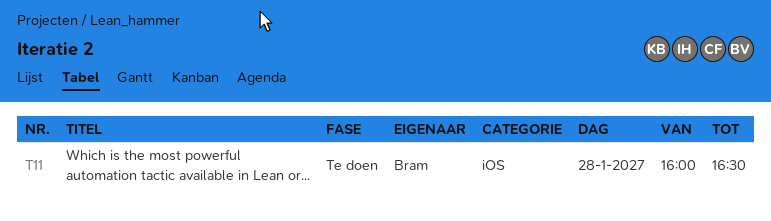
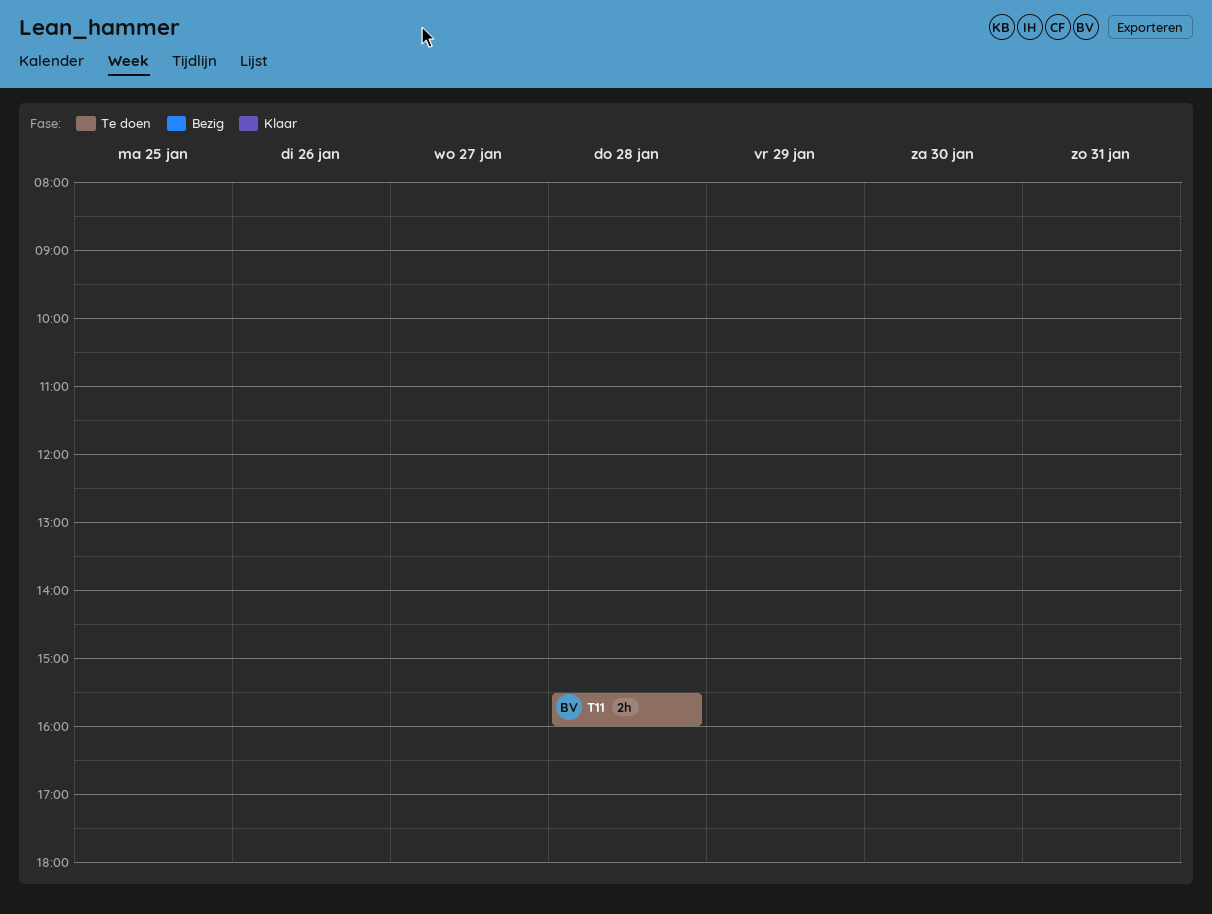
T11, begins: 16:00 -> 15:30
T11, ends: 16:30 -> 16:00

